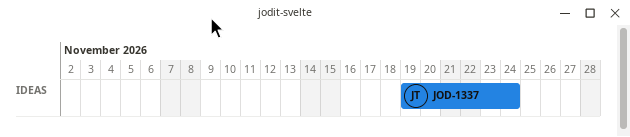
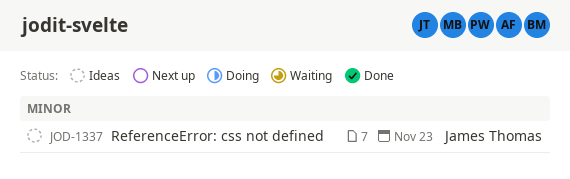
JOD-1337, due: Nov 24 -> Nov 23

